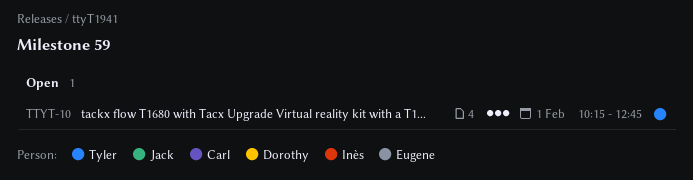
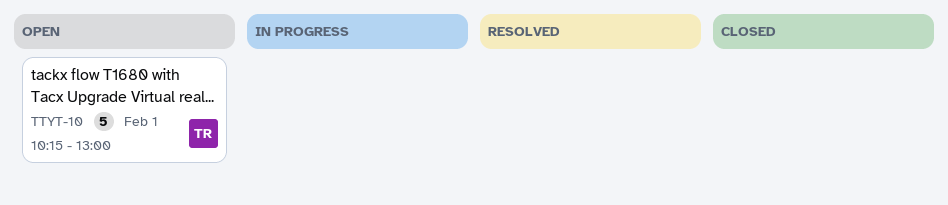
TTYT-10, estimate: 3 -> 5
TTYT-10, ends: 12:45 -> 13:00

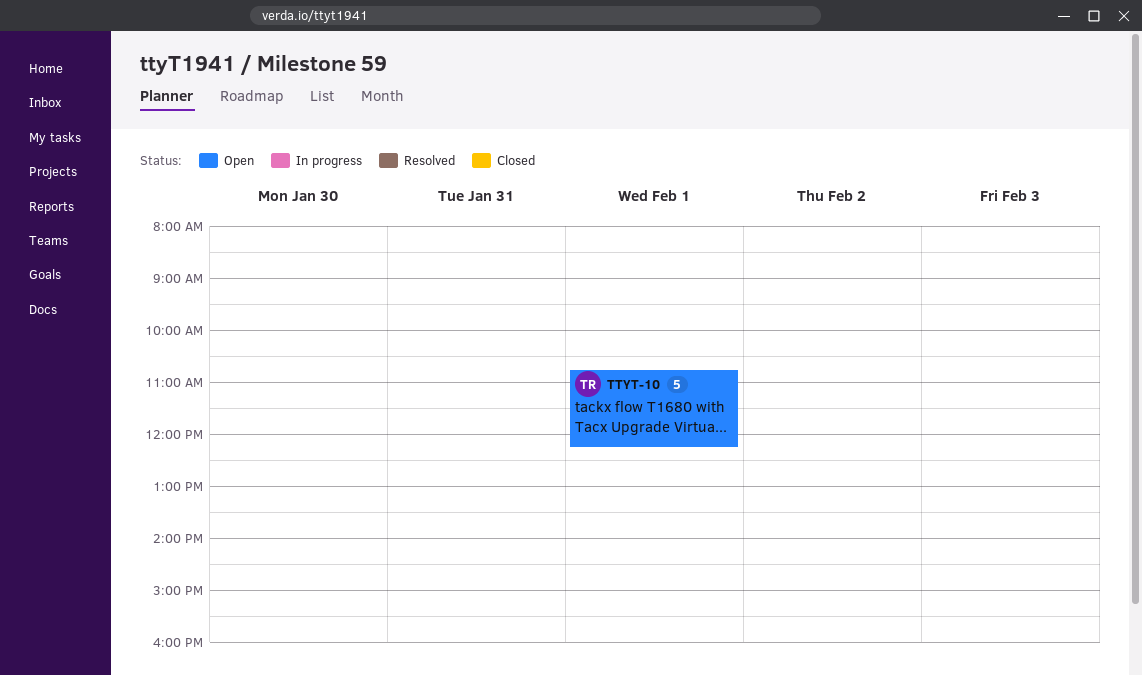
TTYT-10, begins: 10:15 -> 10:45
TTYT-10, ends: 13:00 -> 12:15

